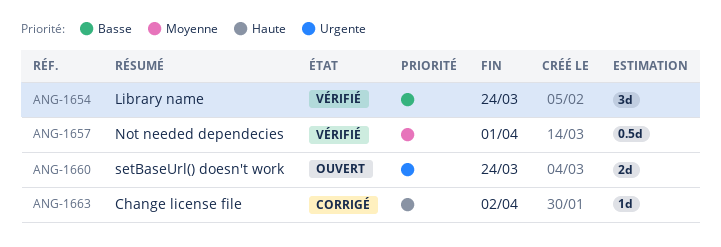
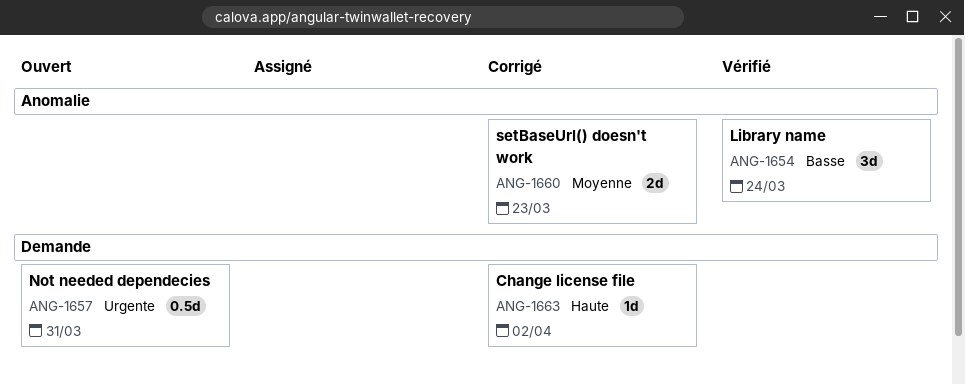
ANG-1657, status: Vérifié -> Ouvert
ANG-1657, priority: Moyenne -> Urgente
ANG-1657, due: Apr 1 -> Mar 31
ANG-1660, status: Ouvert -> Corrigé
ANG-1660, priority: Urgente -> Moyenne
ANG-1660, due: Mar 24 -> Mar 23

